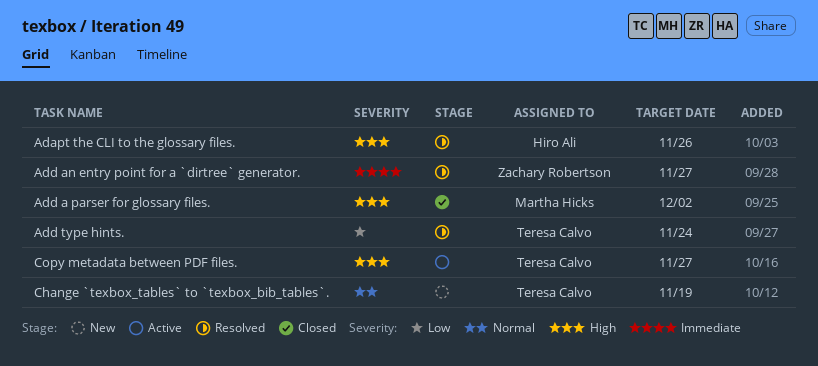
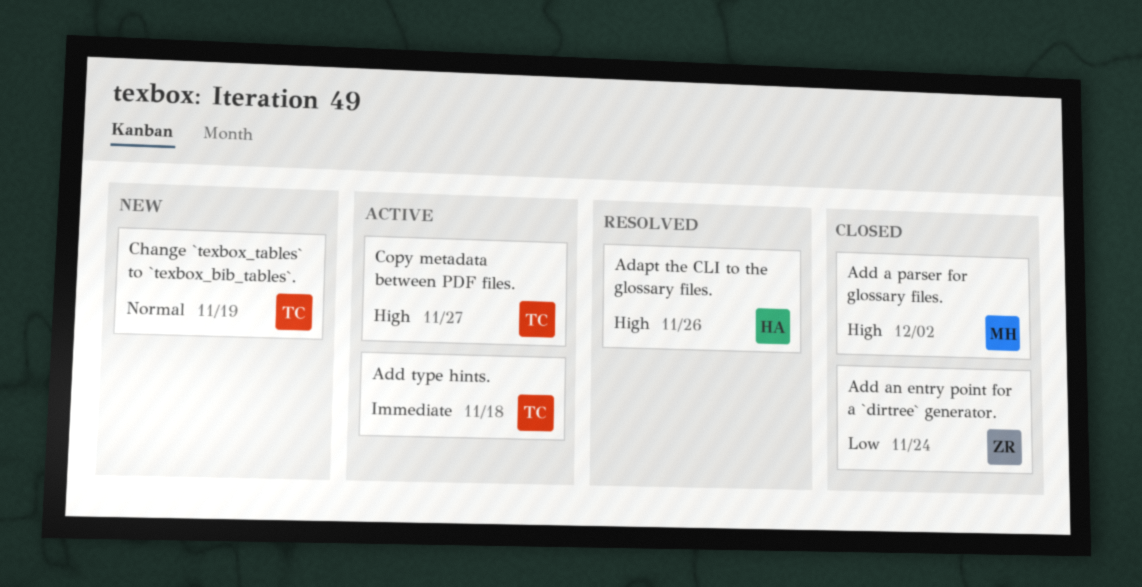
Add an entry point for a `dirtree` generator., status: Resolved -> Closed
Add an entry point for a `dirtree` generator., priority: Immediate -> Low
Add an entry point for a `dirtree` generator., due: Nov 27 -> Nov 24
Add type hints., status: Resolved -> Active
Add type hints., priority: Low -> Immediate
Add type hints., due: Nov 24 -> Nov 18

